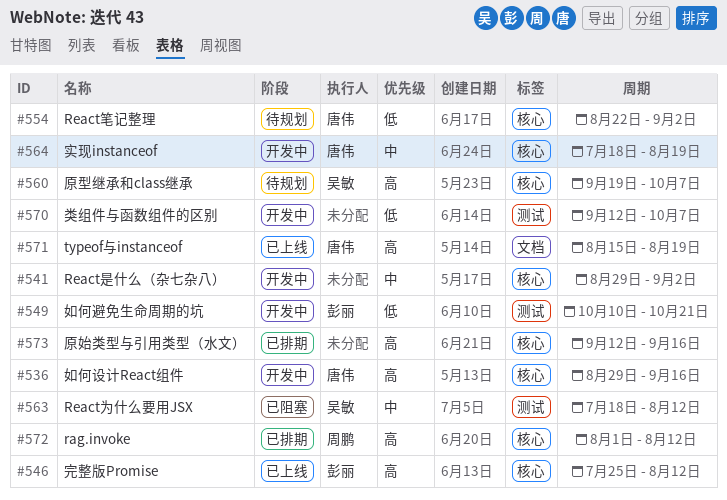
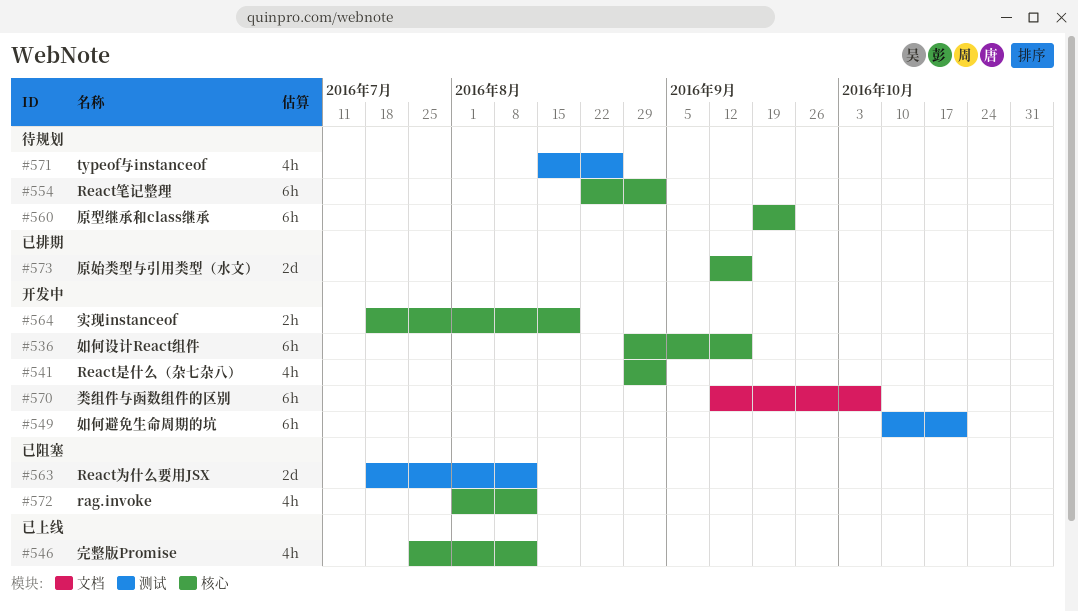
#560, due: Oct 7 -> Sep 23
#570, label: 测试 -> 文档
#571, status: 已上线 -> 待规划
#571, label: 文档 -> 测试
#571, due: Aug 19 -> Aug 26
#572, status: 已排期 -> 已阻塞

